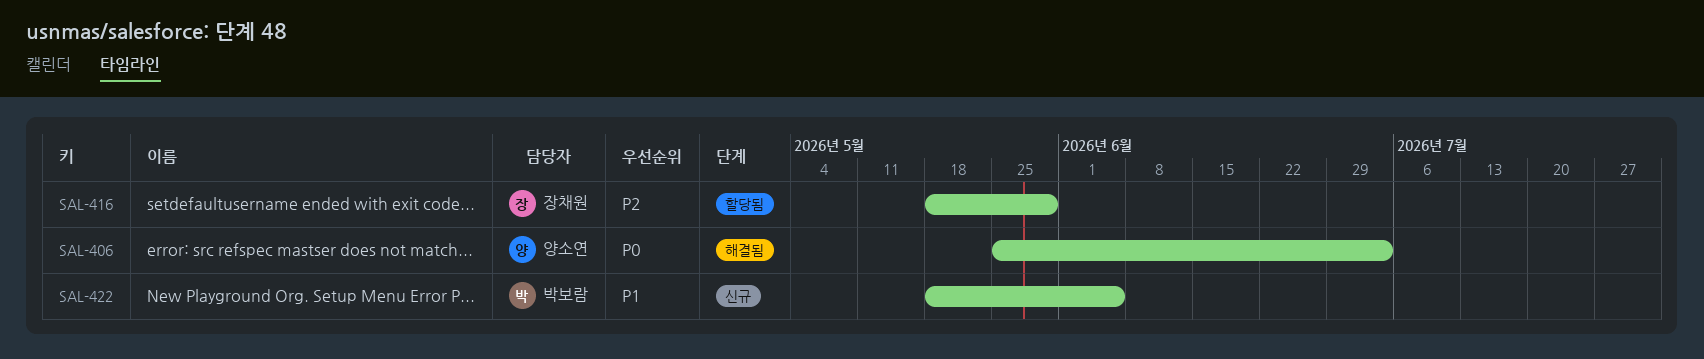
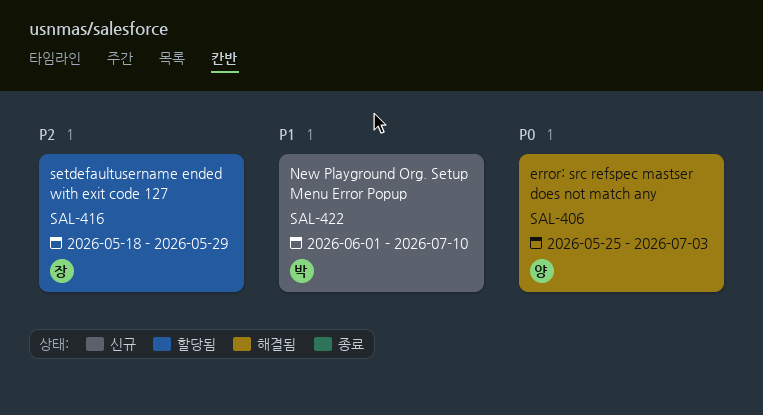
SAL-422, start: May 18 -> Jun 1
SAL-422, due: Jun 5 -> Jul 10

